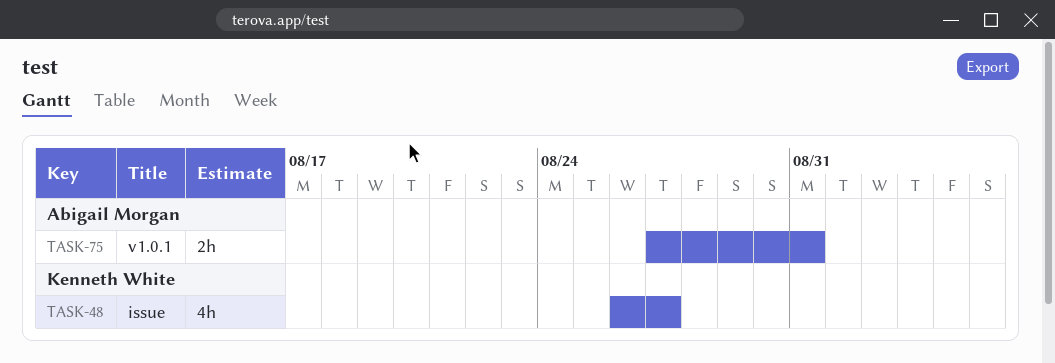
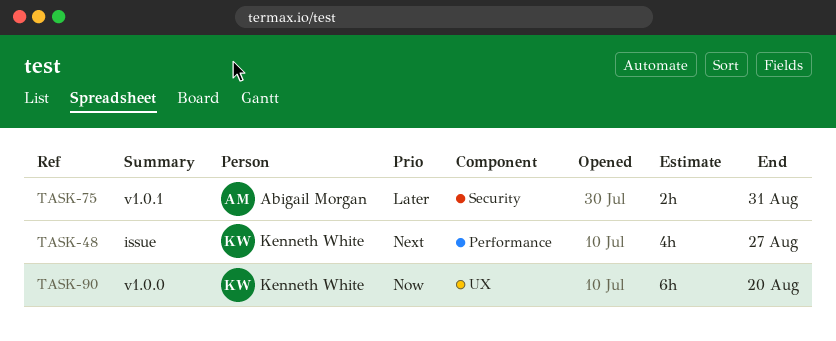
TASK-90: none -> present

